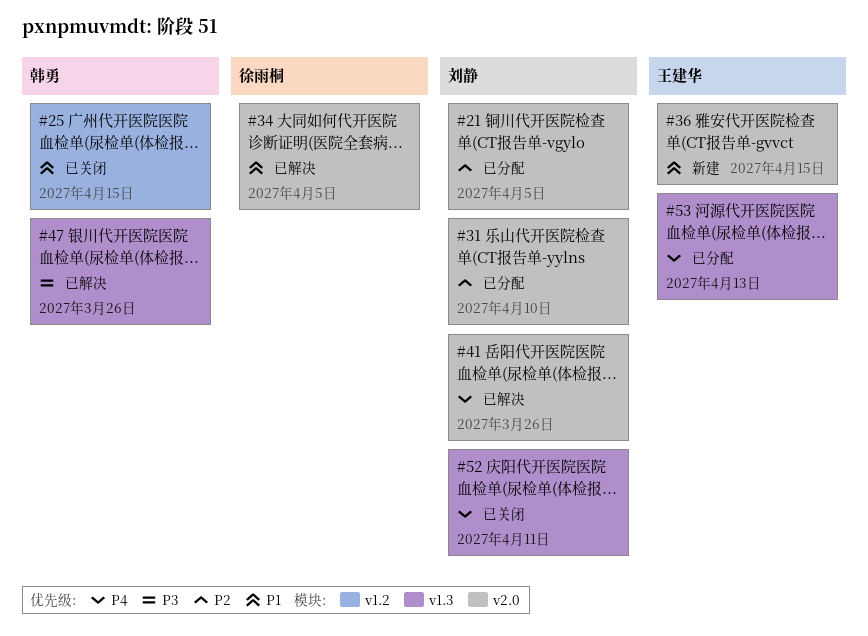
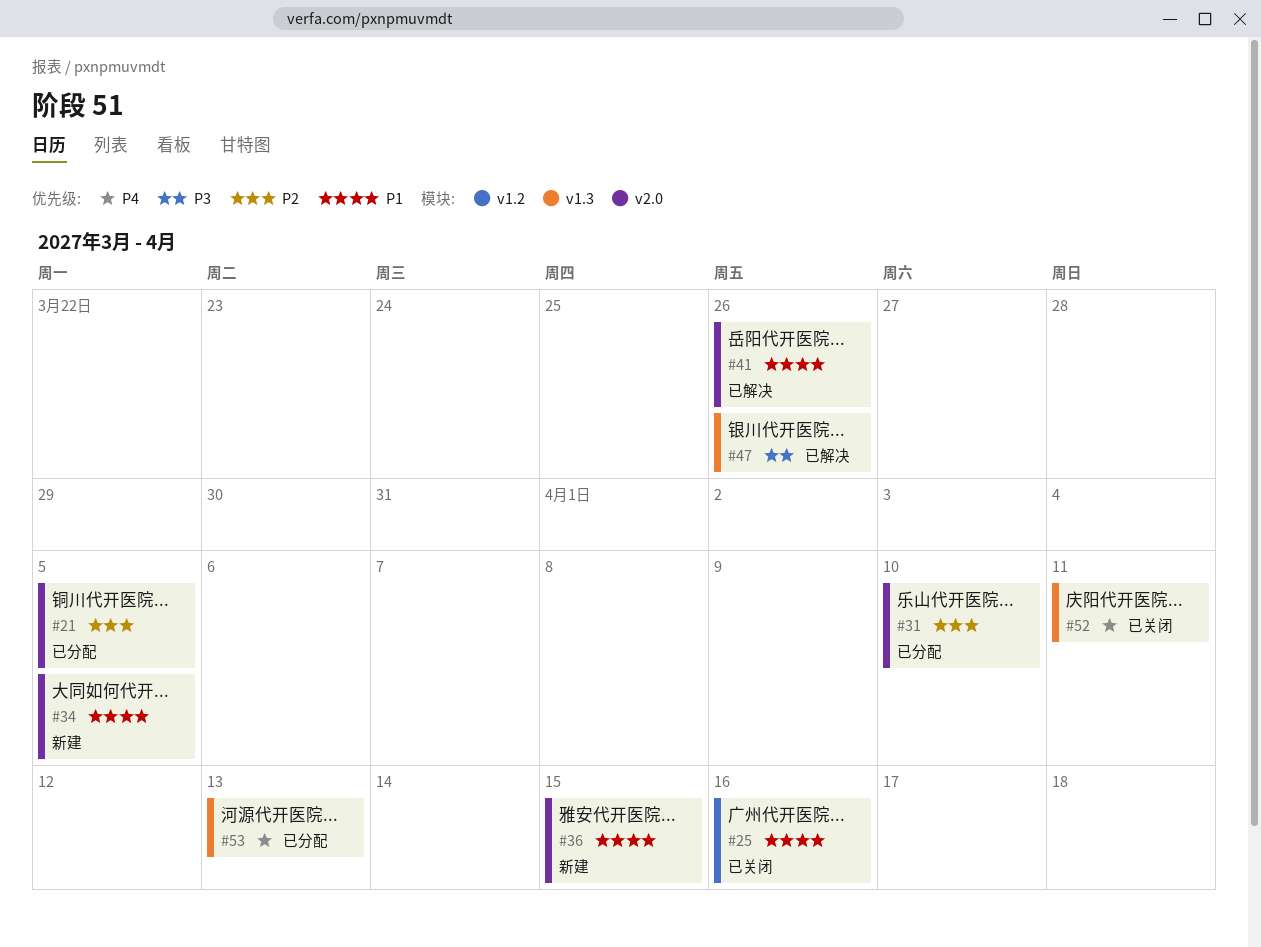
#25, due: Apr 15 -> Apr 16
#34, status: 已解决 -> 新建
#41, priority: P4 -> P1

